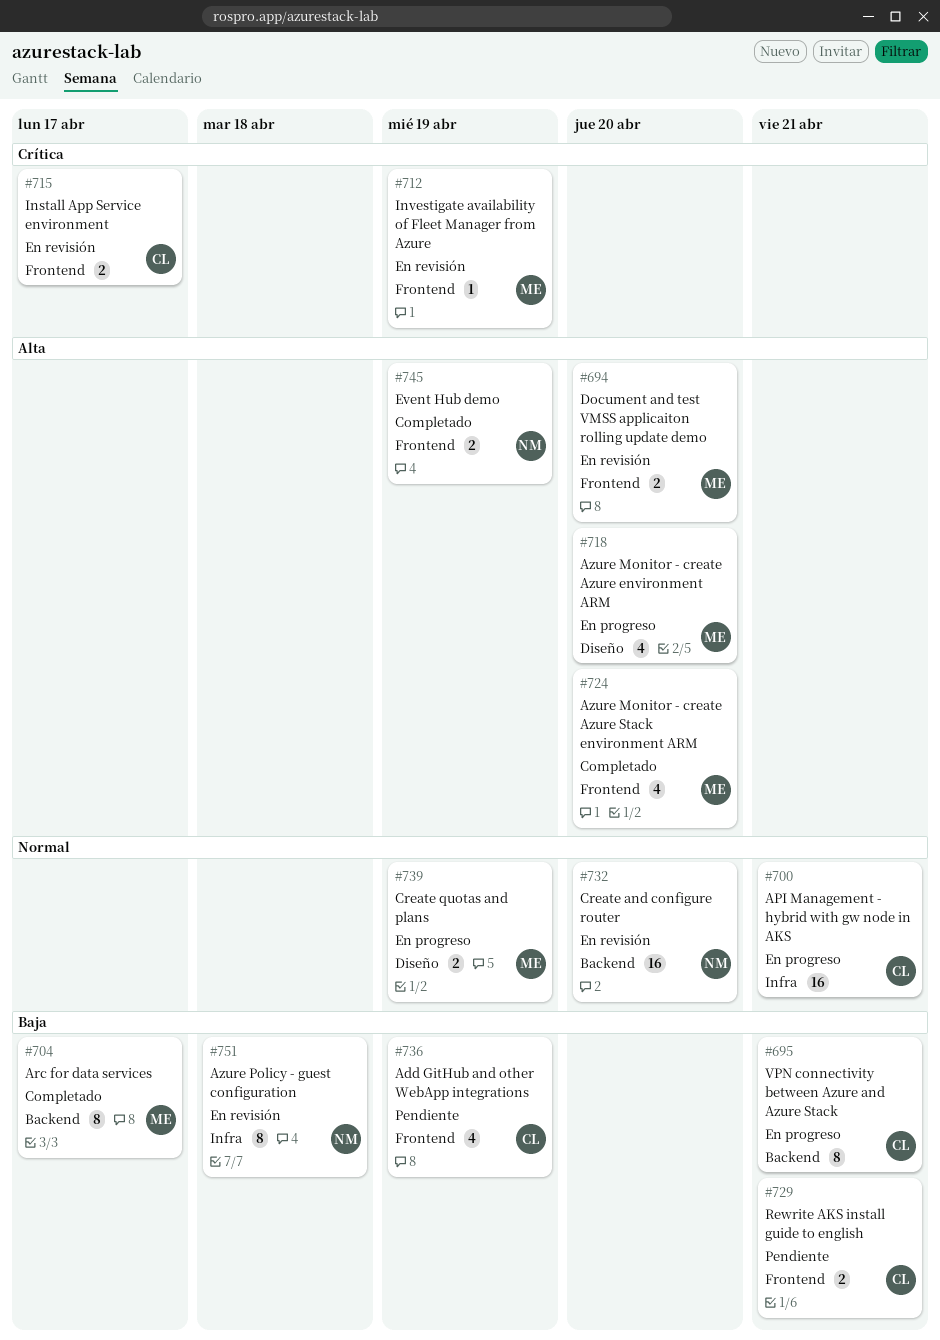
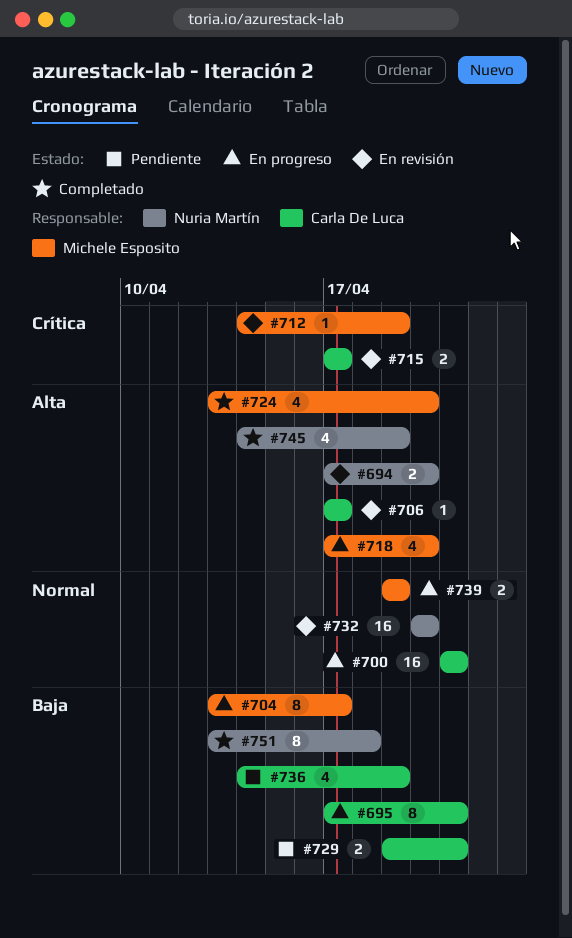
#694, owner: Michele Esposito -> Nuria Martín
#704, status: Completado -> En progreso
#706: none -> present
#745, estimate: 2 -> 4
#751, status: En revisión -> Completado

